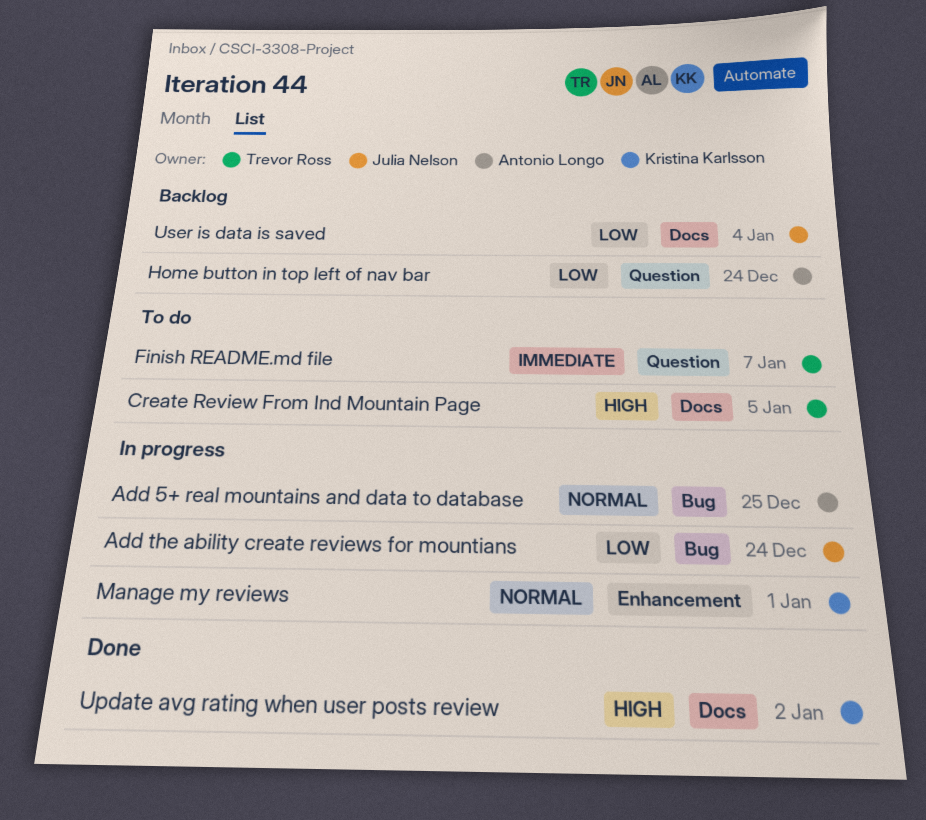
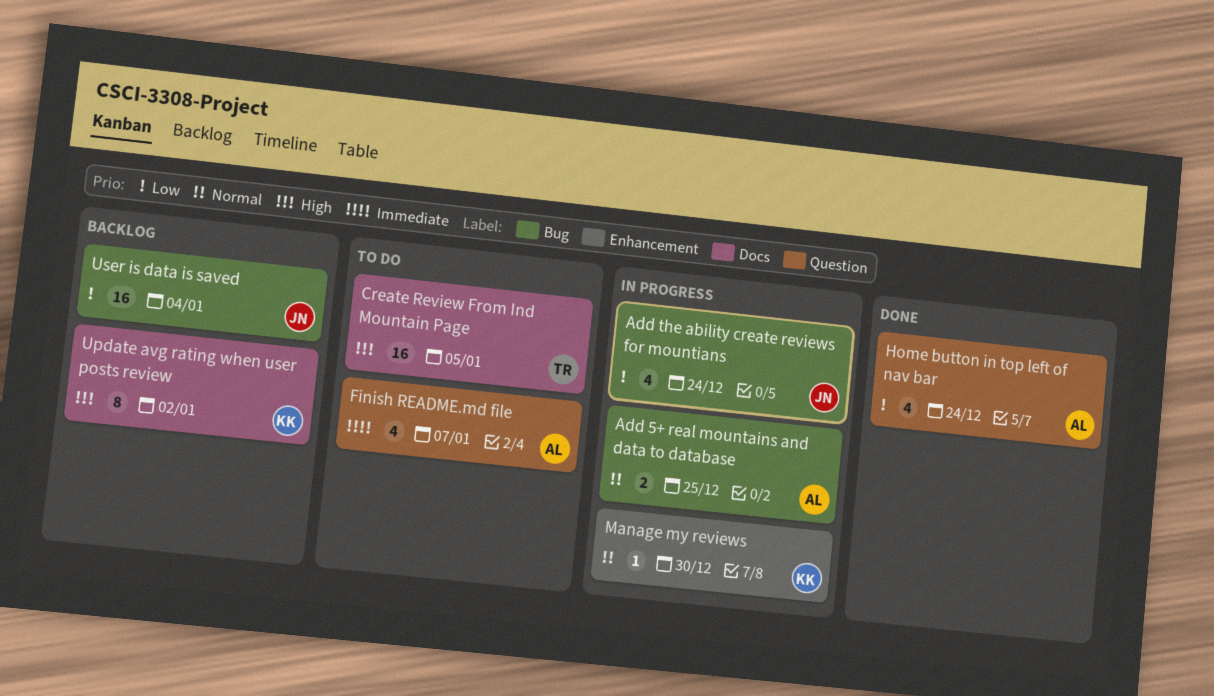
Finish README.md file, owner: Trevor Ross -> Antonio Longo
Home button in top left of nav bar, status: Backlog -> Done
Manage my reviews, due: Jan 1 -> Dec 30
Update avg rating when user posts review, status: Done -> Backlog
User is data is saved, label: Docs -> Bug

